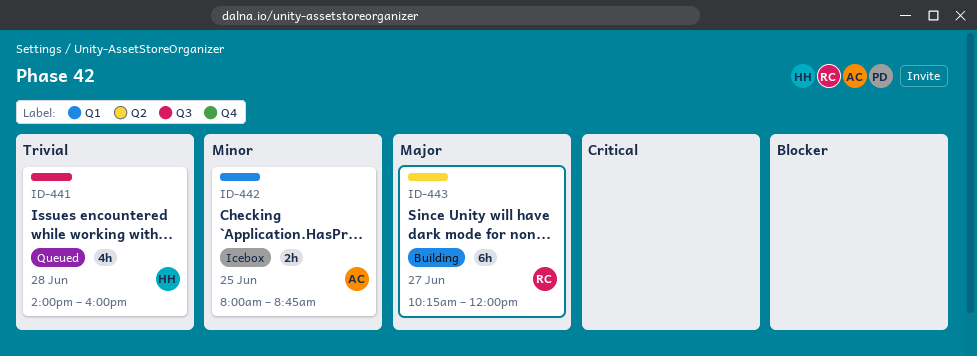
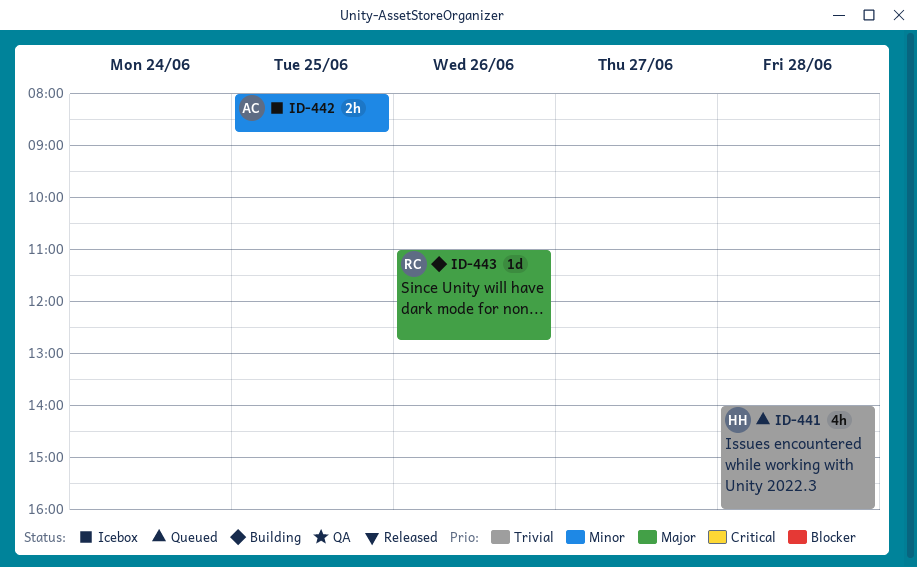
ID-443, estimate: 6h -> 1d
ID-443, day: Jun 27 -> Jun 26
ID-443, begins: 10:15 -> 11:00
ID-443, ends: 12:00 -> 12:45

